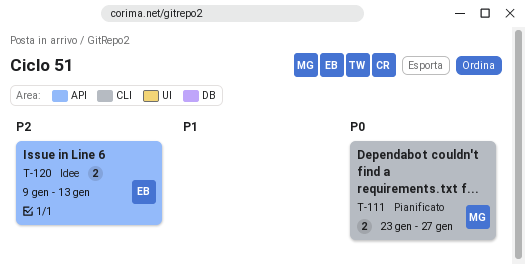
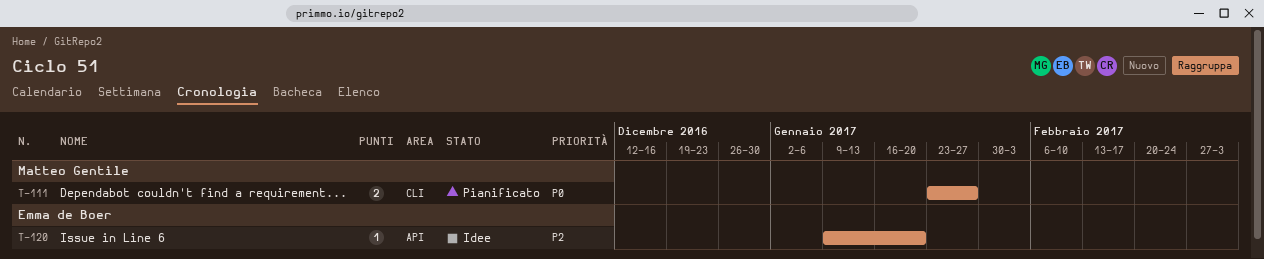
T-120, estimate: 2 -> 1
T-120, due: Jan 13 -> Jan 20

